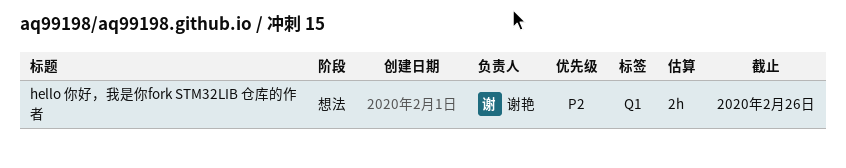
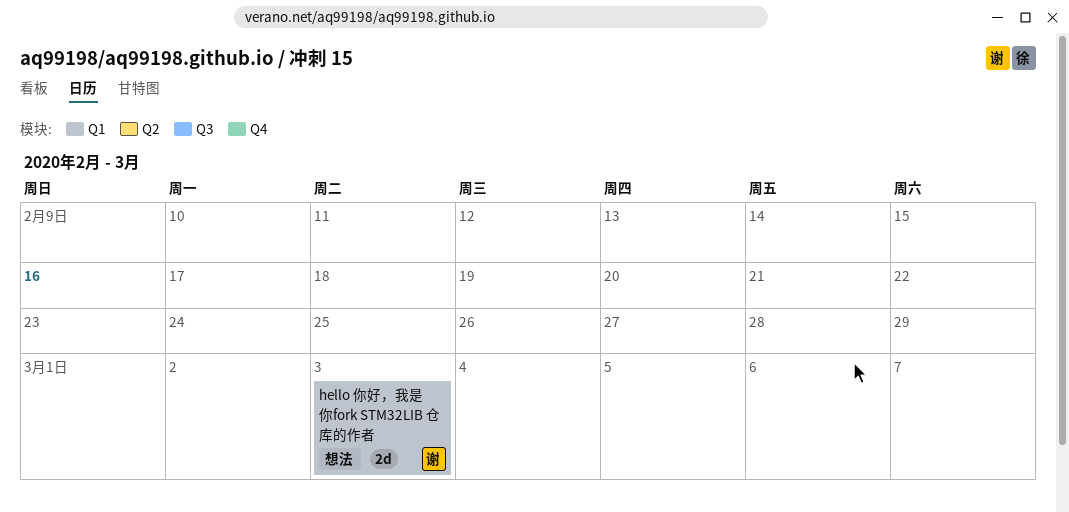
hello 你好，我是你fork STM32LIB 仓库的作者, estimate: 2h -> 2d
hello 你好，我是你fork STM32LIB 仓库的作者, due: Feb 26 -> Mar 3

